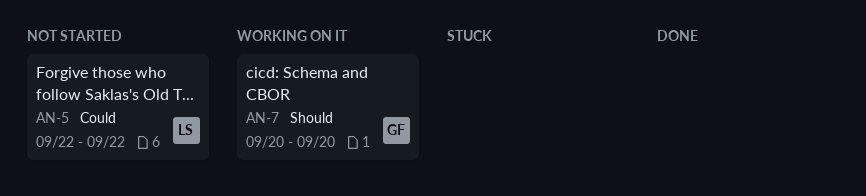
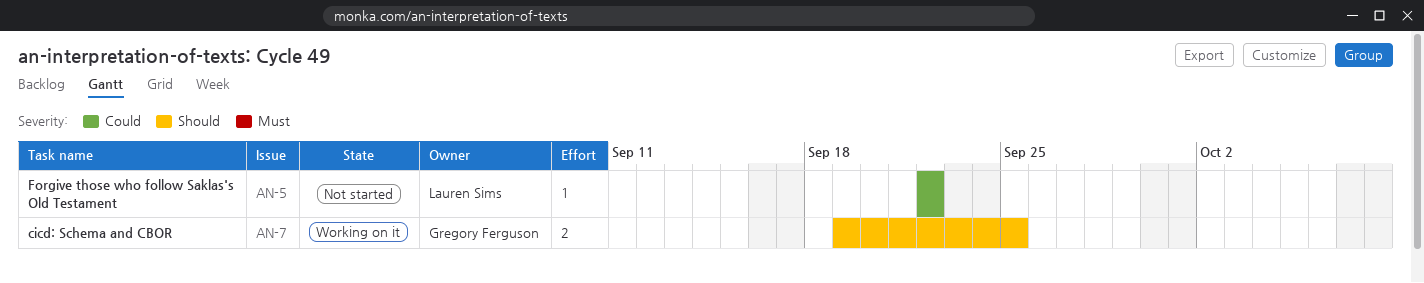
AN-7, start: Sep 20 -> Sep 19
AN-7, due: Sep 20 -> Sep 25

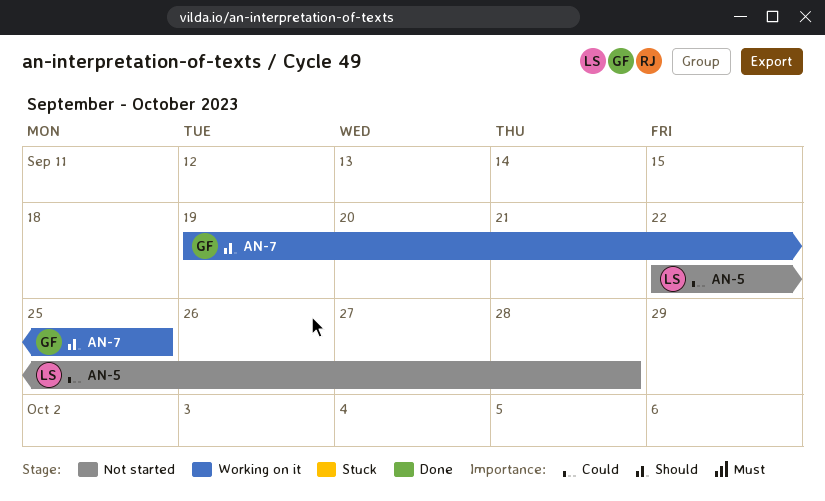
AN-5, due: Sep 22 -> Sep 28

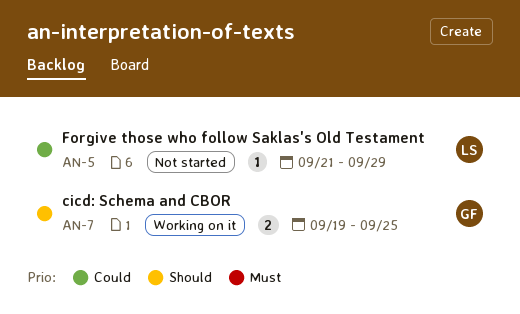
AN-5, start: Sep 22 -> Sep 21
AN-5, due: Sep 28 -> Sep 29

